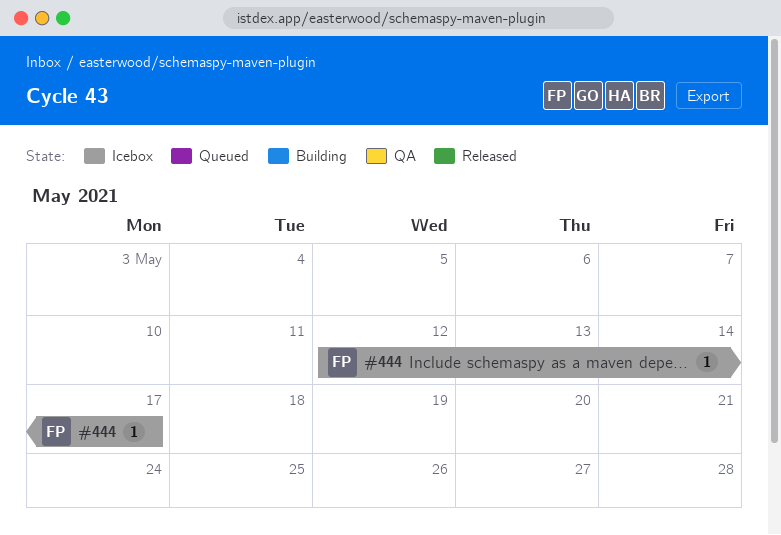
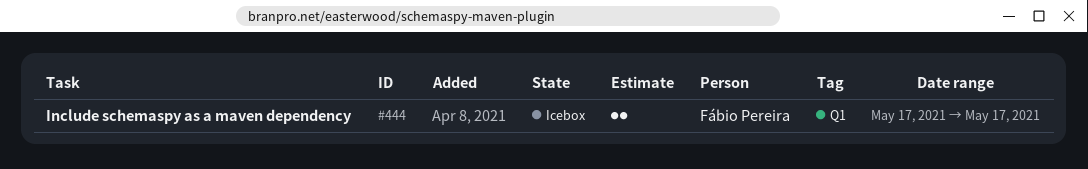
#444, estimate: 1 -> 2
#444, start: May 12 -> May 17

